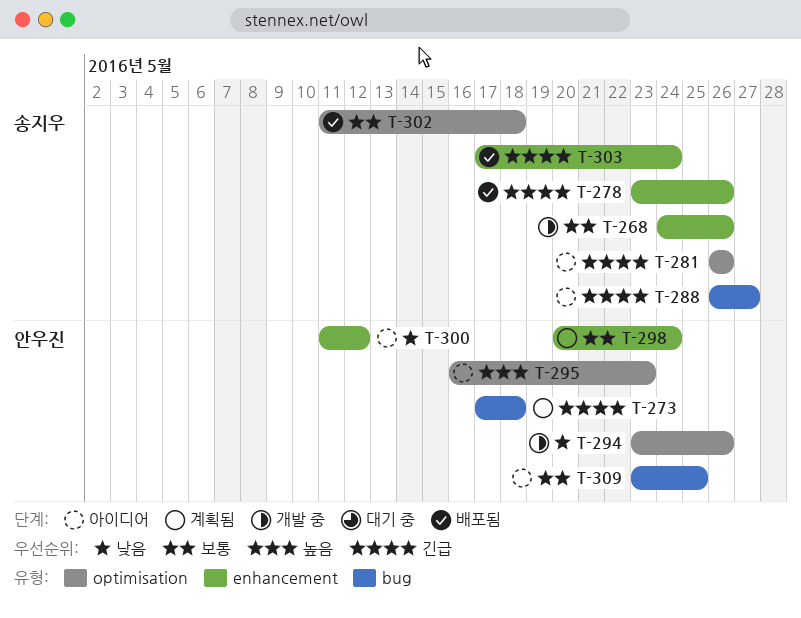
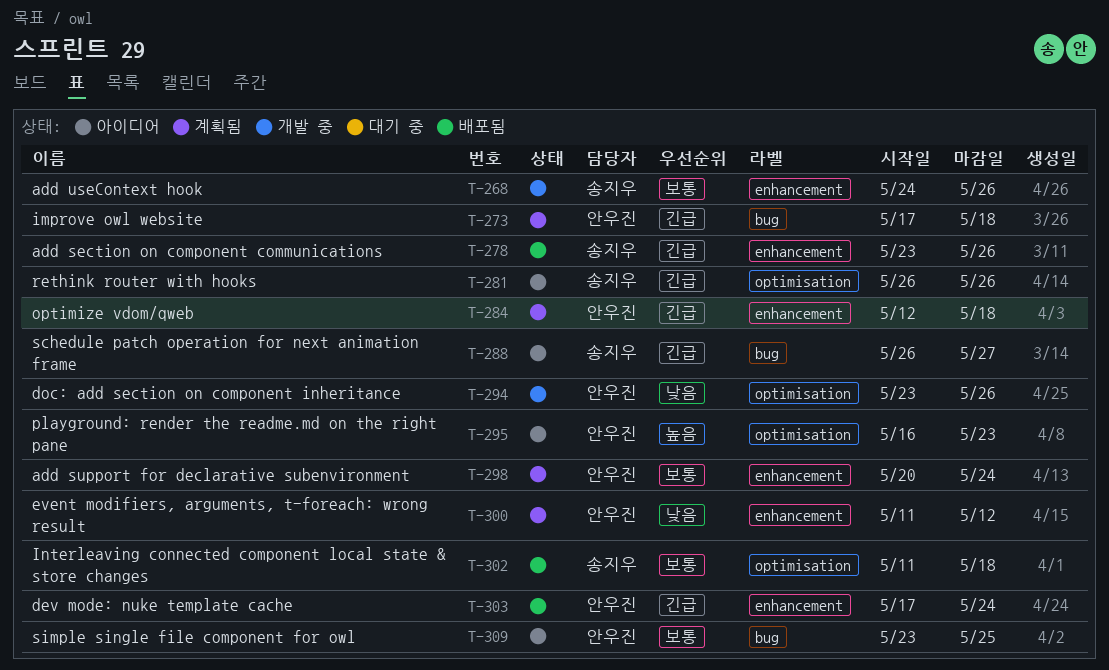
T-284: none -> present
T-300, status: 아이디어 -> 계획됨
T-303, owner: 송지우 -> 안우진

